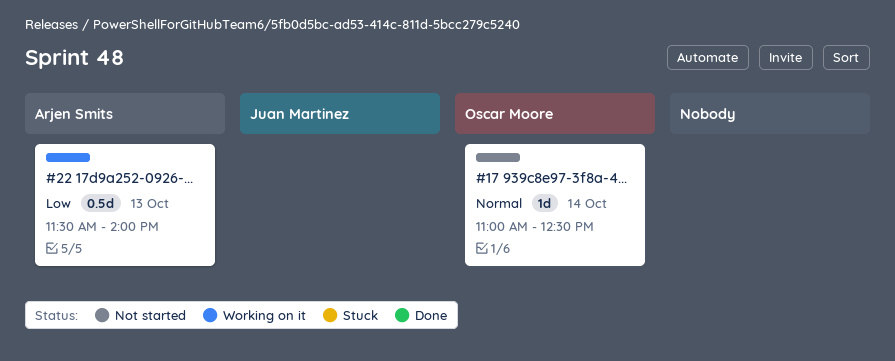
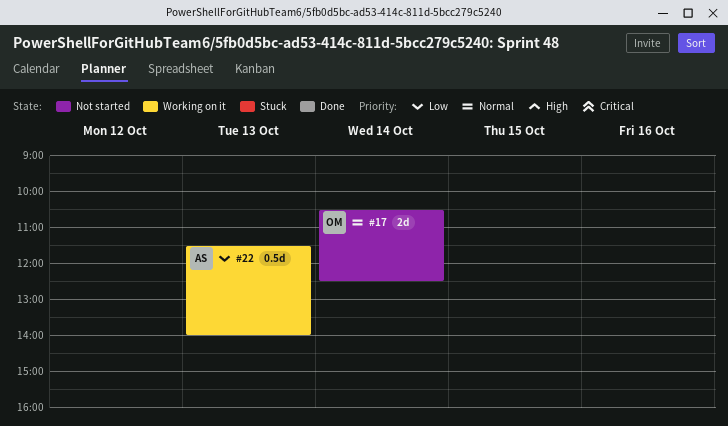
#17, estimate: 1d -> 2d
#17, begins: 11:00 -> 10:30

